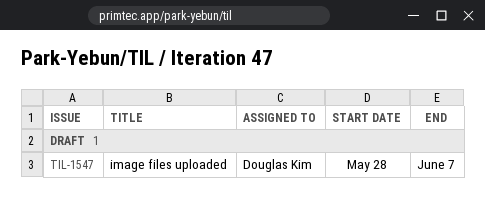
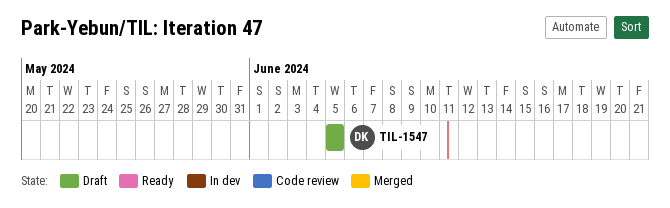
TIL-1547, start: May 28 -> Jun 5
TIL-1547, due: Jun 7 -> Jun 5

